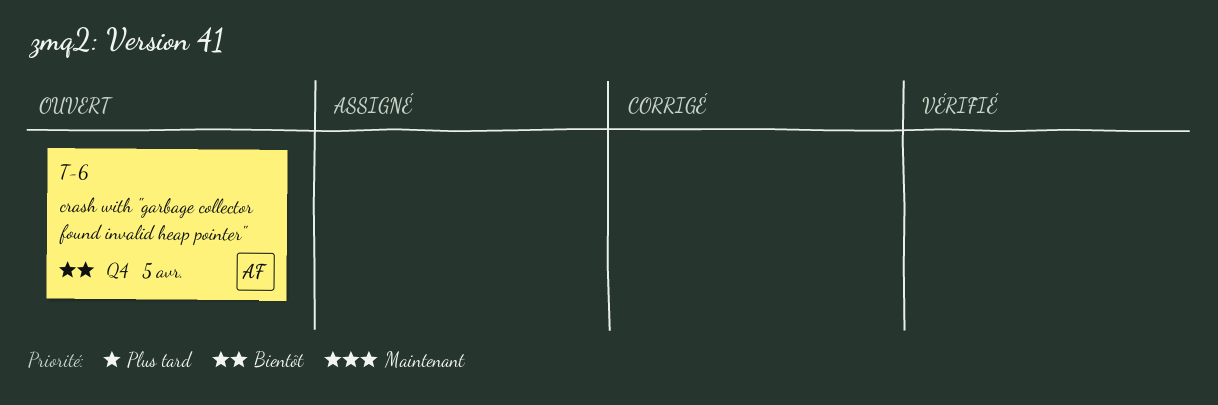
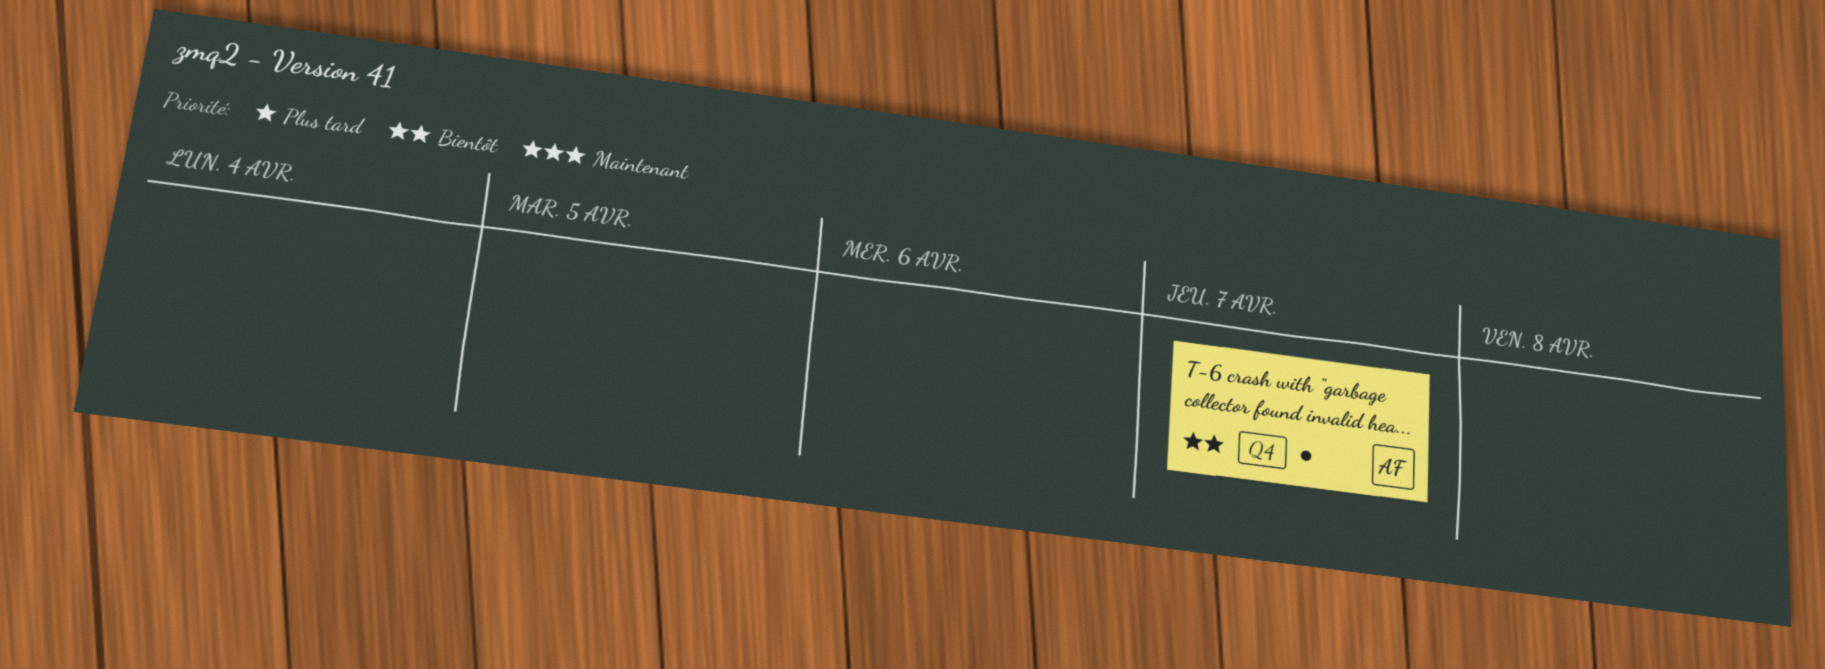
T-6, due: Apr 5 -> Apr 7

